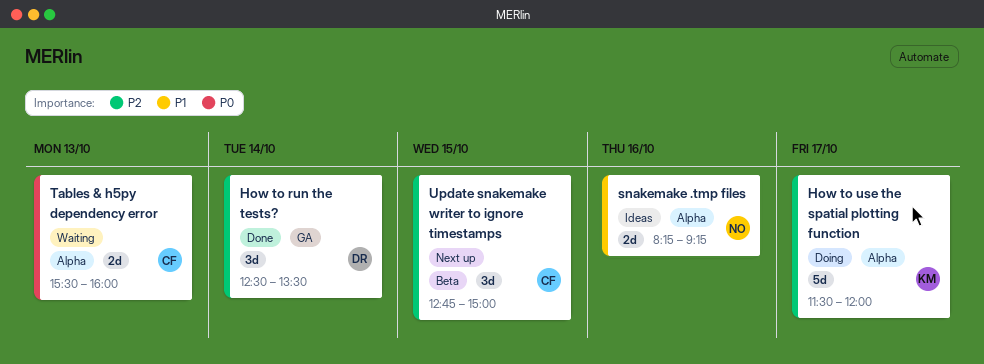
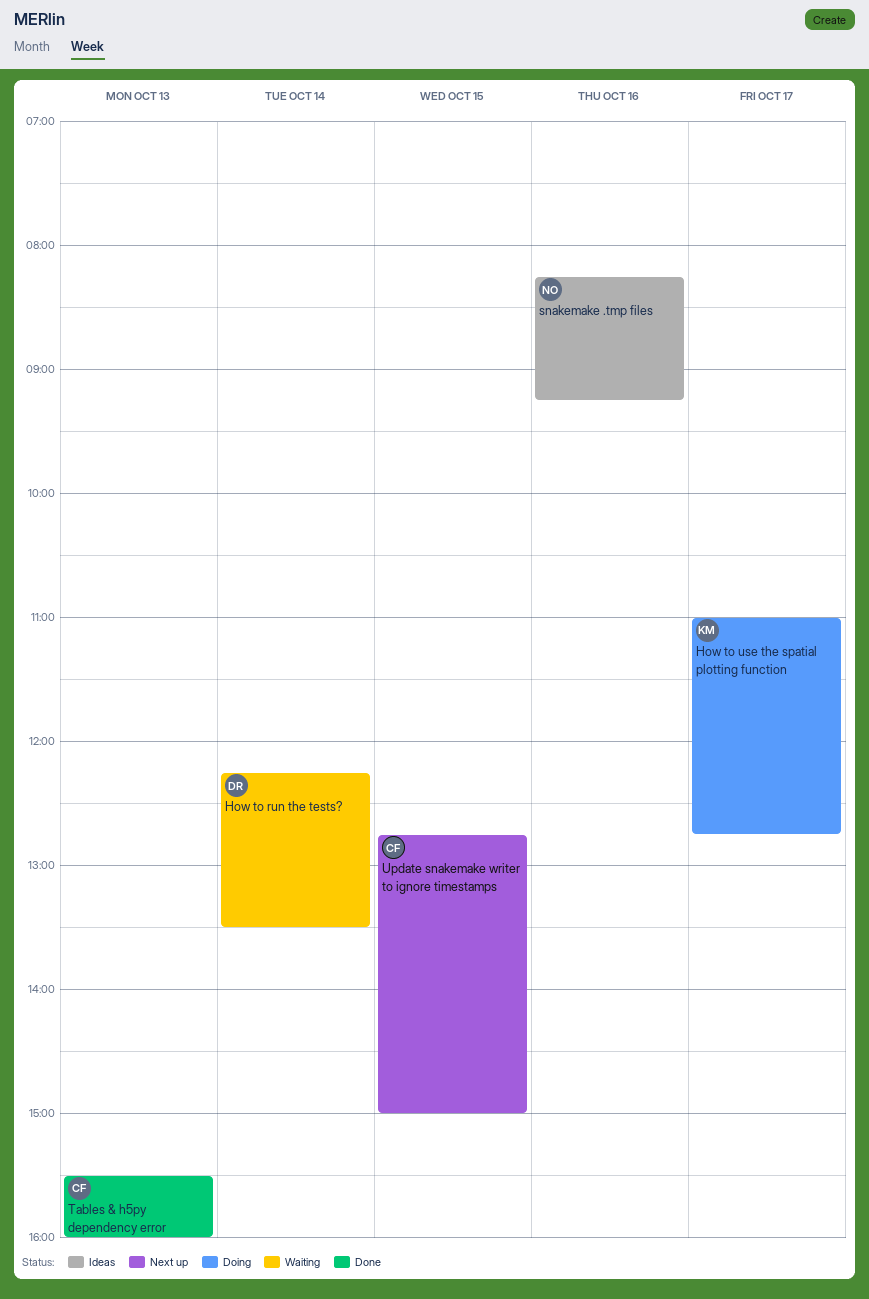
How to run the tests?, status: Done -> Waiting
How to run the tests?, begins: 12:30 -> 12:15
How to use the spatial plotting function, begins: 11:30 -> 11:00
How to use the spatial plotting function, ends: 12:00 -> 12:45
Tables & h5py dependency error, status: Waiting -> Done

